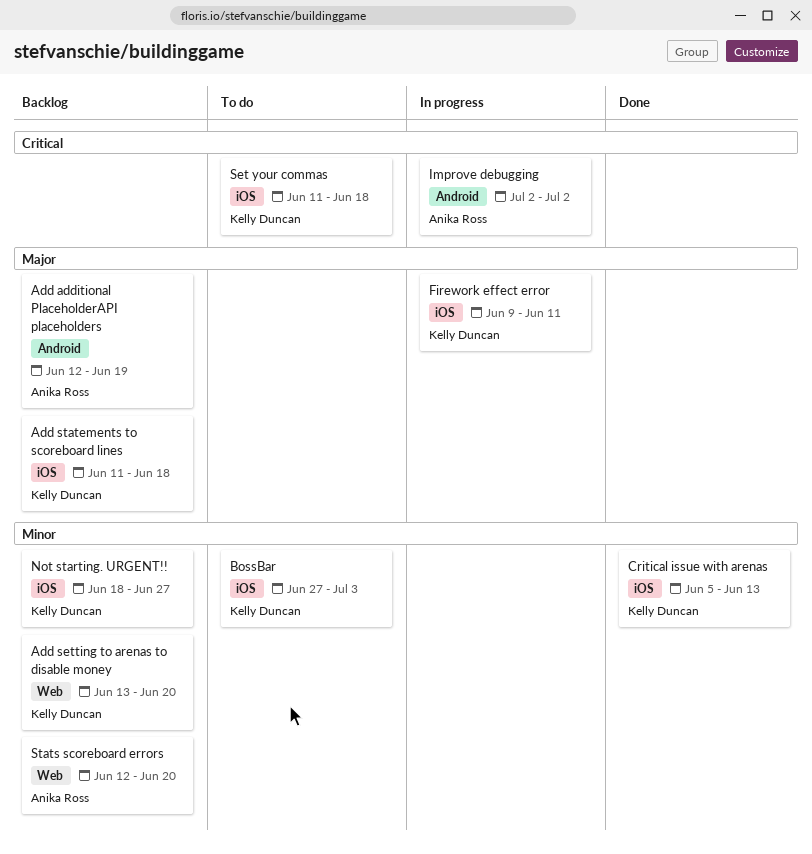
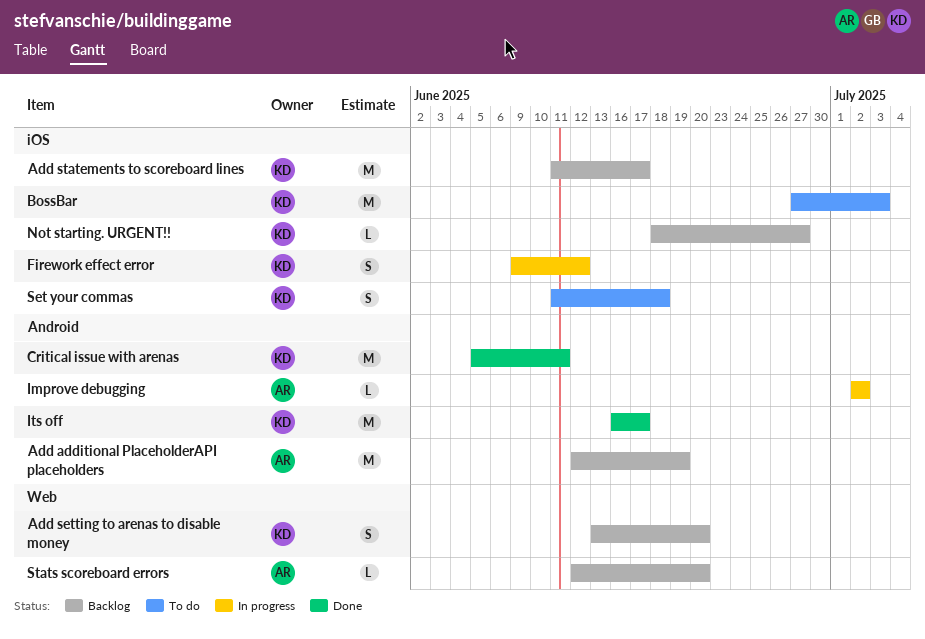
Add statements to scoreboard lines, due: Jun 18 -> Jun 17
Critical issue with arenas, label: iOS -> Android
Critical issue with arenas, due: Jun 13 -> Jun 11
Firework effect error, due: Jun 11 -> Jun 12
Its off: none -> present

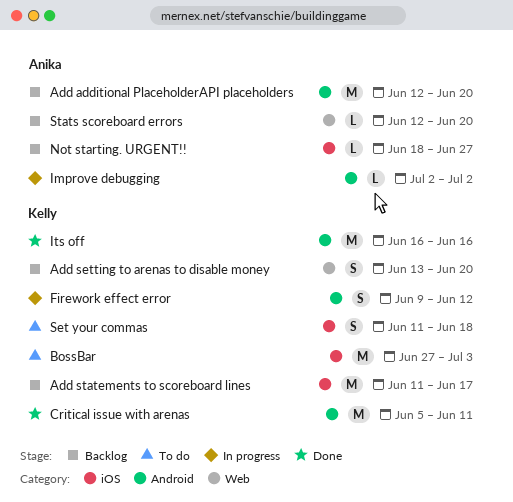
Add additional PlaceholderAPI placeholders, due: Jun 19 -> Jun 20
Firework effect error, label: iOS -> Android
Its off, due: Jun 17 -> Jun 16
Not starting. URGENT!!, owner: Kelly -> Anika

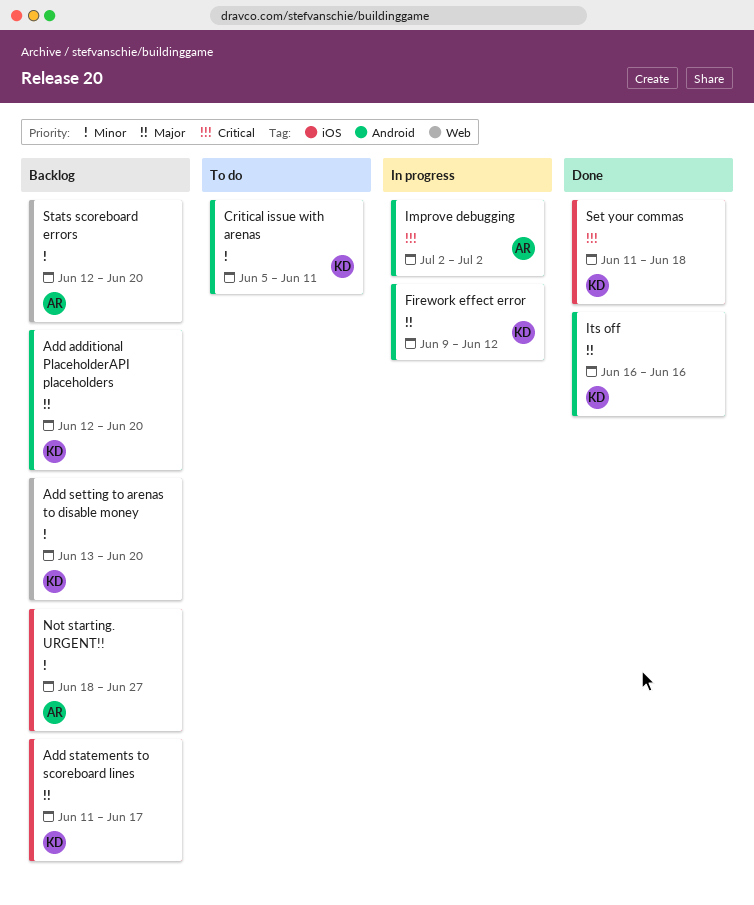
Add additional PlaceholderAPI placeholders, owner: Anika -> Kelly
BossBar: present -> none
Critical issue with arenas, status: Done -> To do
Set your commas, status: To do -> Done

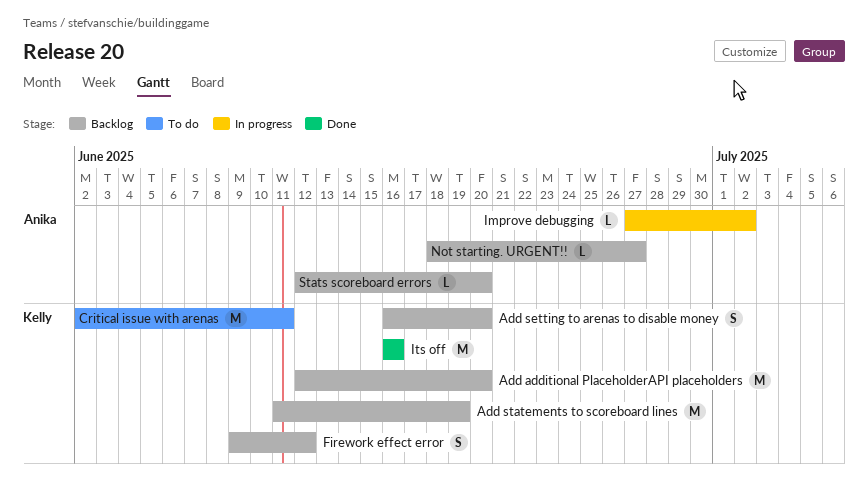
Add setting to arenas to disable money, start: Jun 13 -> Jun 16
Add statements to scoreboard lines, due: Jun 17 -> Jun 19
Critical issue with arenas, start: Jun 5 -> Jun 2
Firework effect error, status: In progress -> Backlog
Improve debugging, start: Jul 2 -> Jun 27
Set your commas: present -> none

